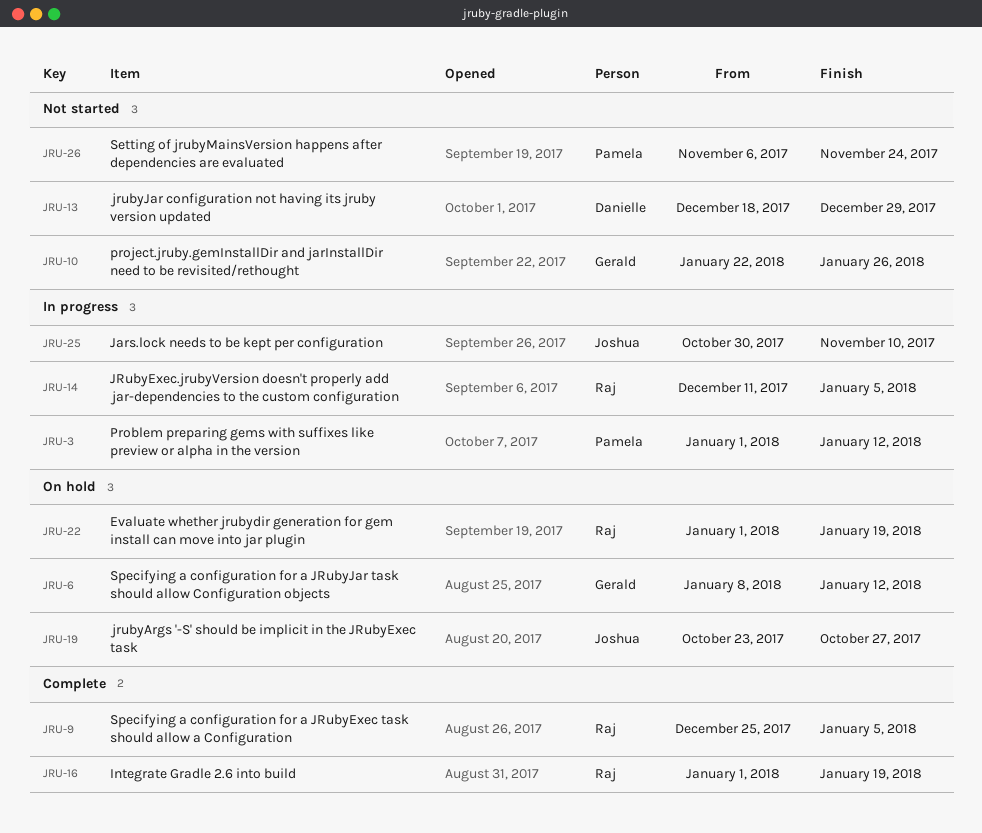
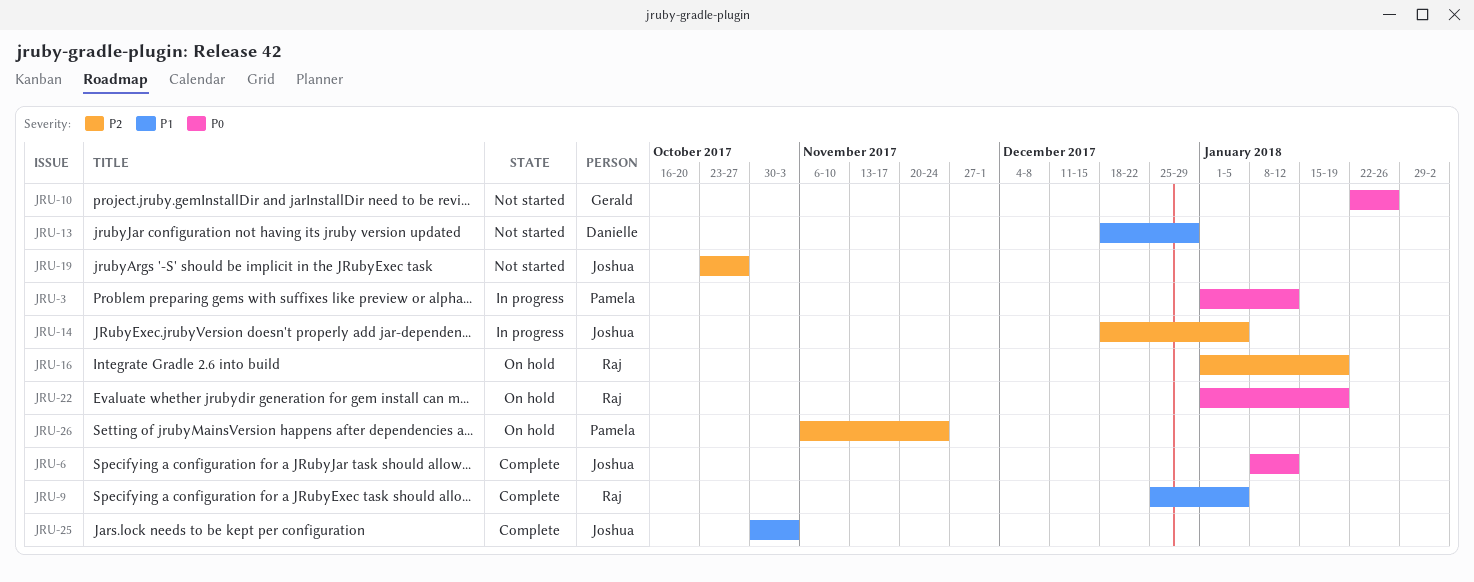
JRU-6, status: On hold -> Complete
JRU-6, owner: Gerald -> Joshua
JRU-14, owner: Raj -> Joshua
JRU-14, start: Dec 11 -> Dec 18
JRU-16, status: Complete -> On hold
JRU-19, status: On hold -> Not started
JRU-25, status: In progress -> Complete
JRU-25, due: Nov 10 -> Nov 3
JRU-26, status: Not started -> On hold

